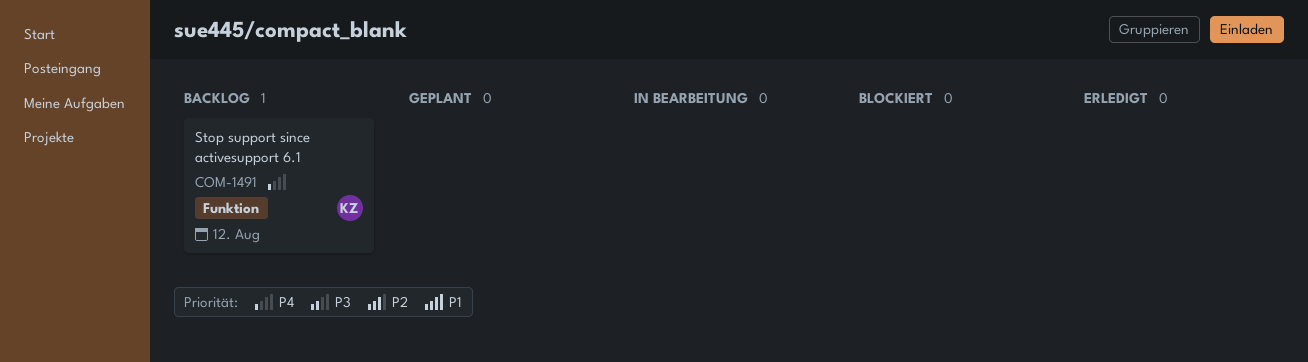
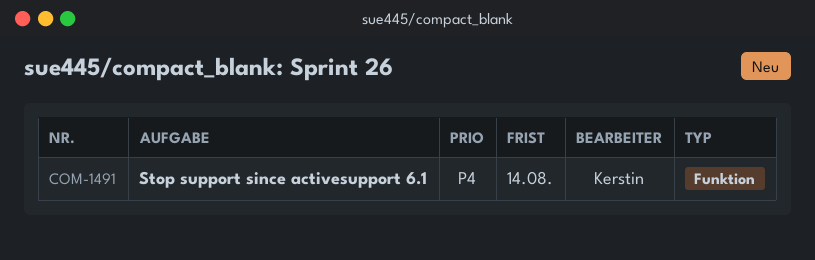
COM-1491, due: Aug 12 -> Aug 14

